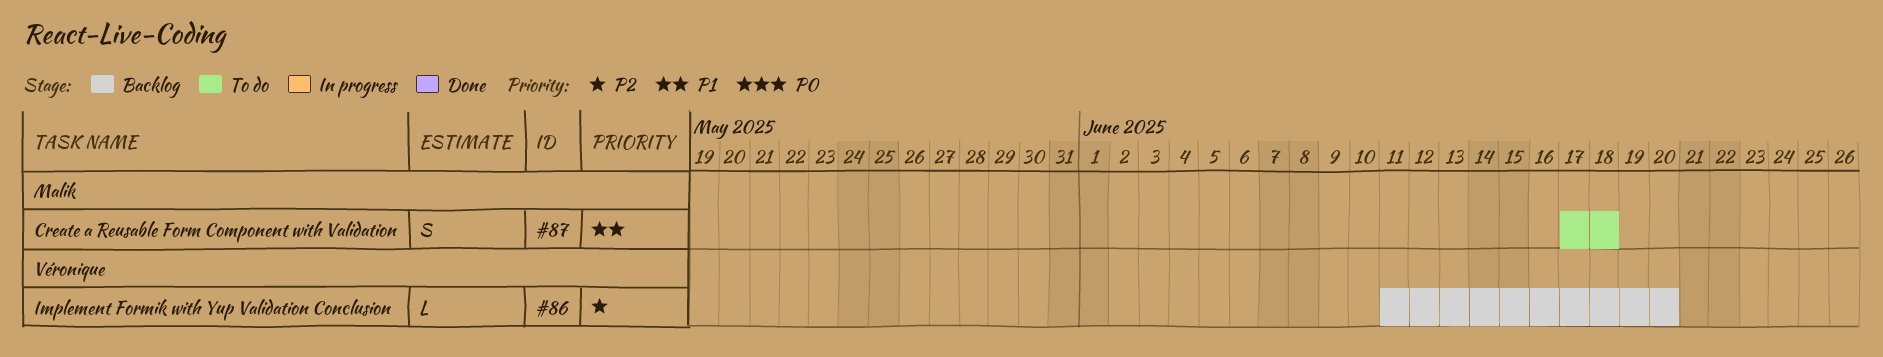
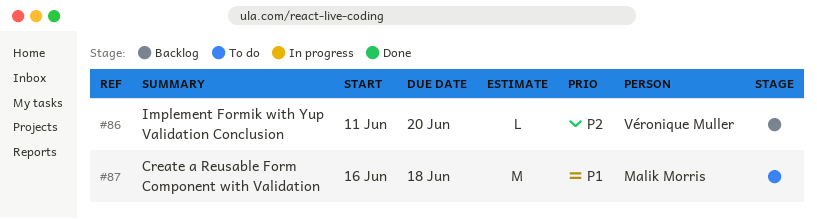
#87, estimate: S -> M
#87, start: Jun 17 -> Jun 16

